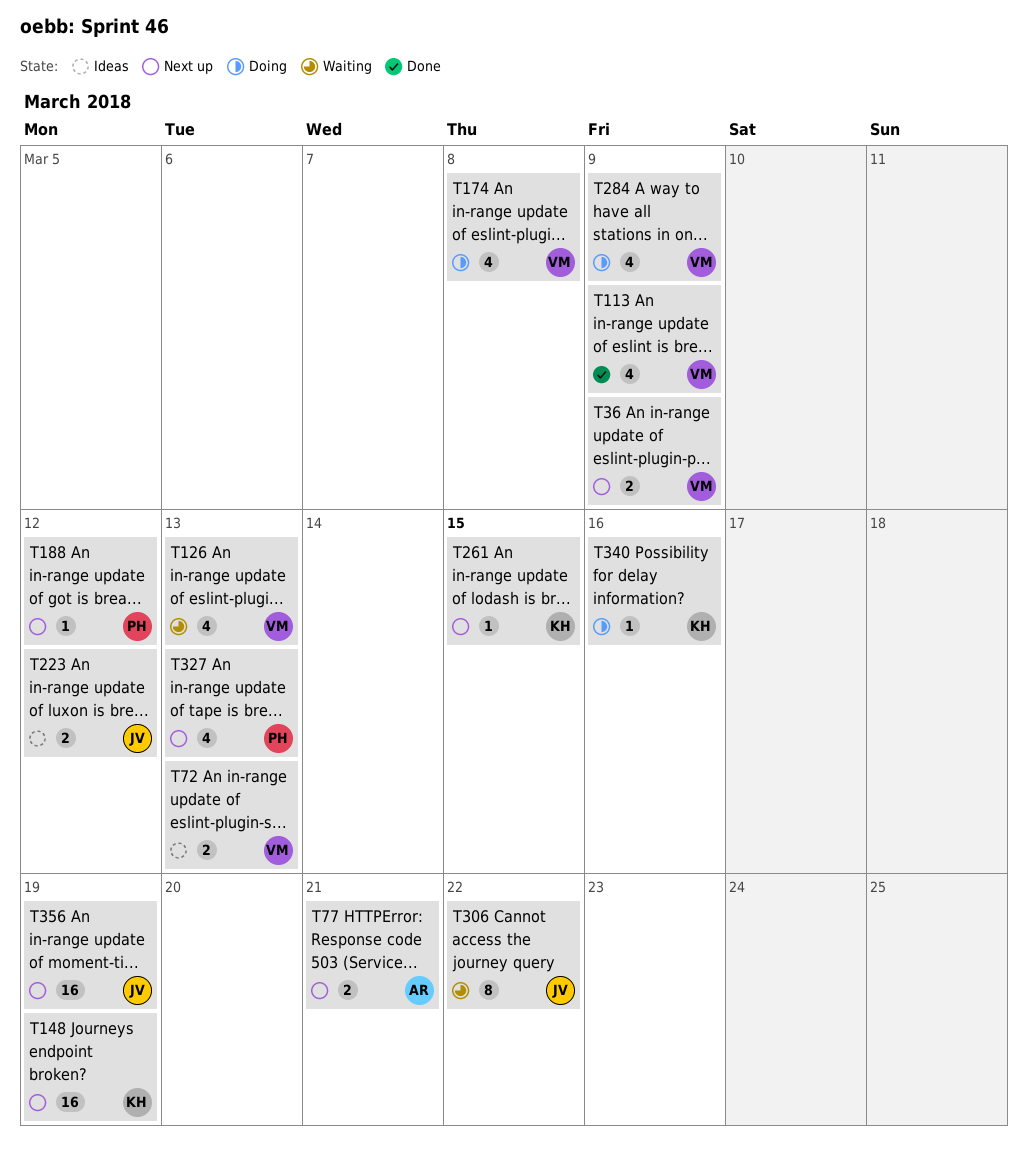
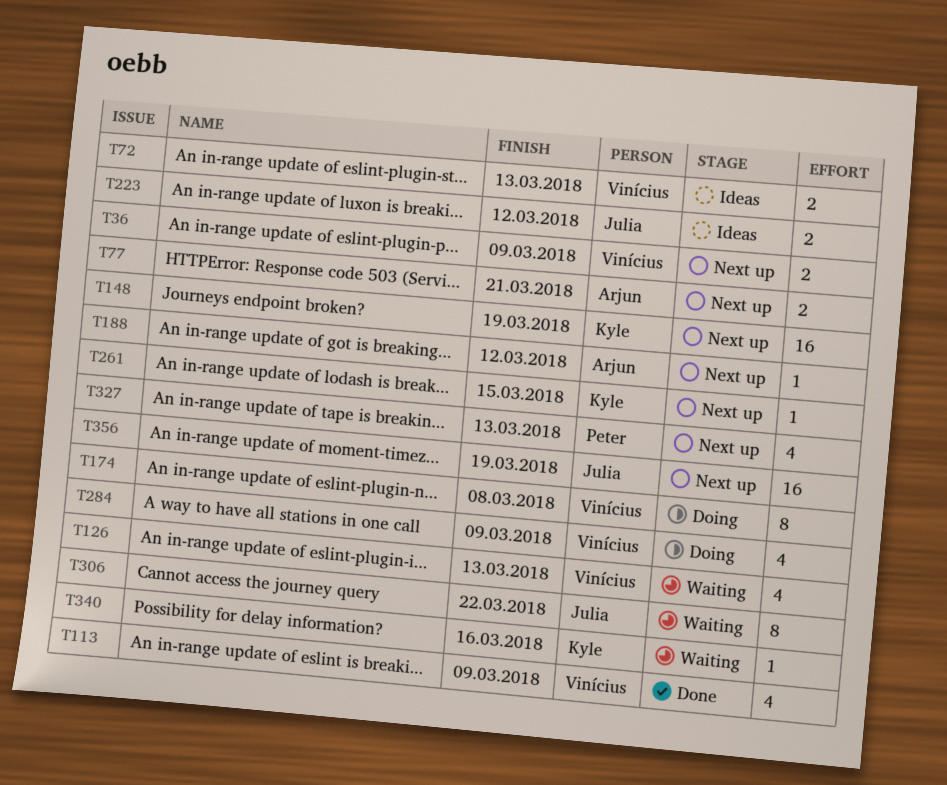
T174, estimate: 4 -> 8
T188, owner: Peter -> Arjun
T340, status: Doing -> Waiting

